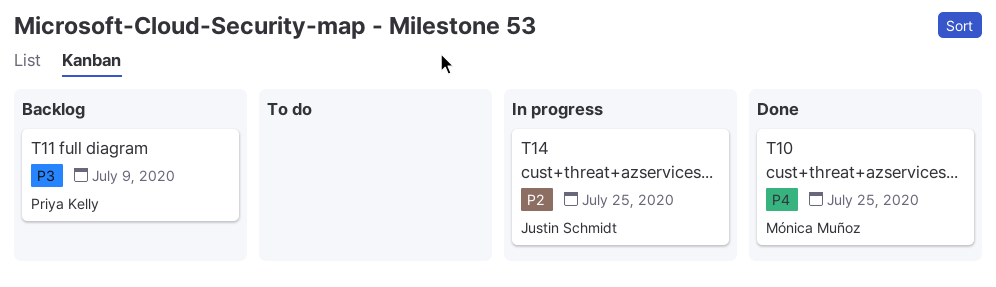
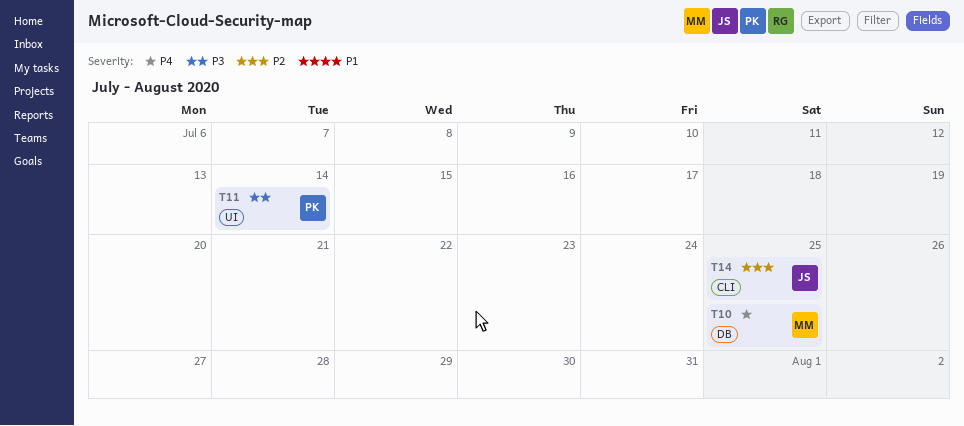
T11, due: Jul 9 -> Jul 14

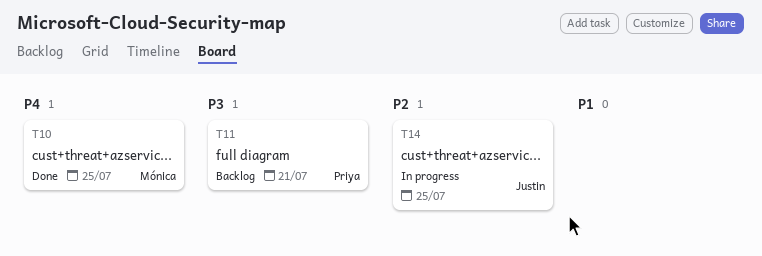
T11, due: Jul 14 -> Jul 21

